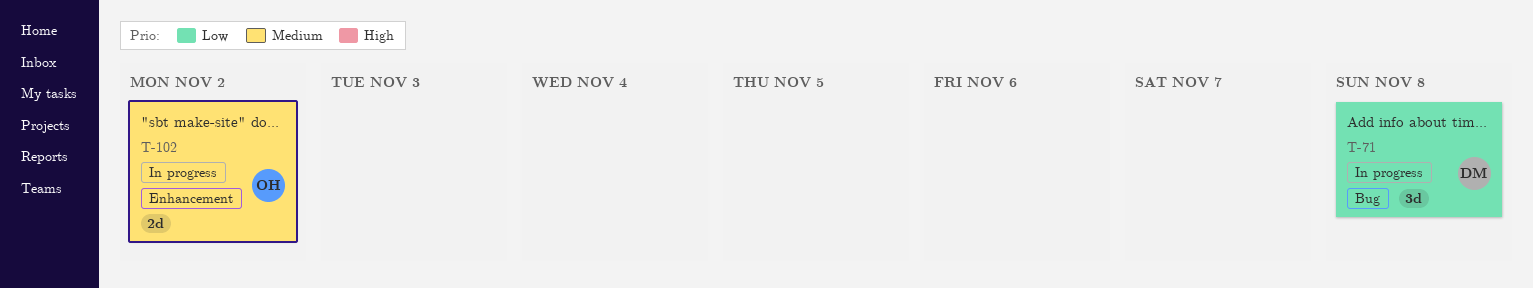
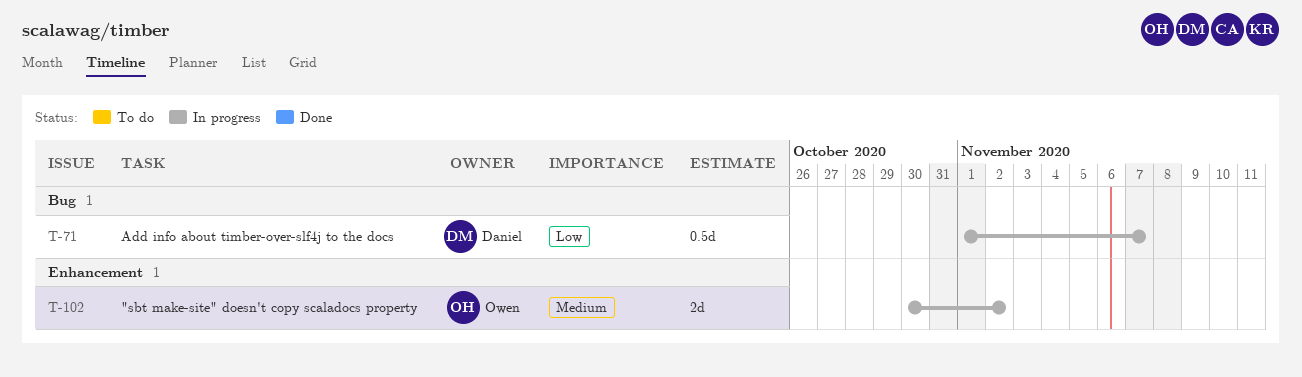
T-71, estimate: 3d -> 0.5d
T-71, due: Nov 8 -> Nov 7

